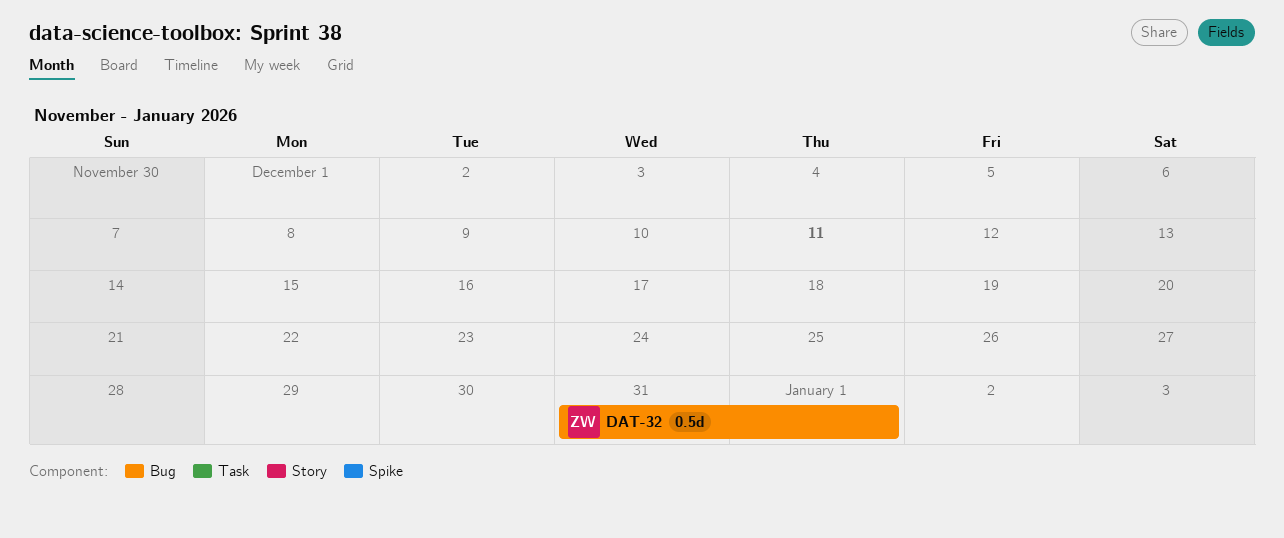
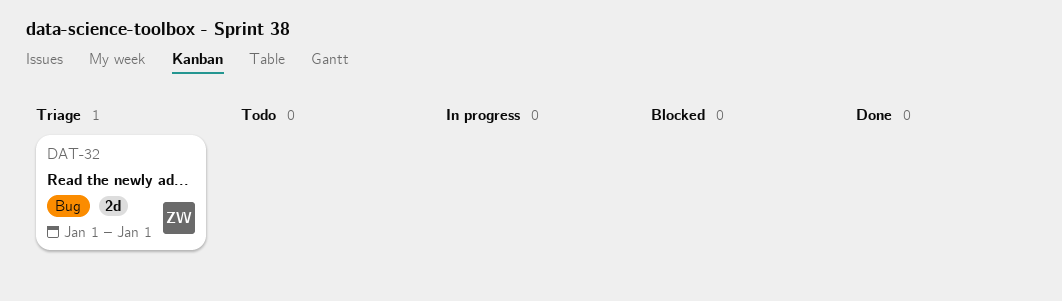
DAT-32, estimate: 0.5d -> 2d
DAT-32, start: Dec 31 -> Jan 1

